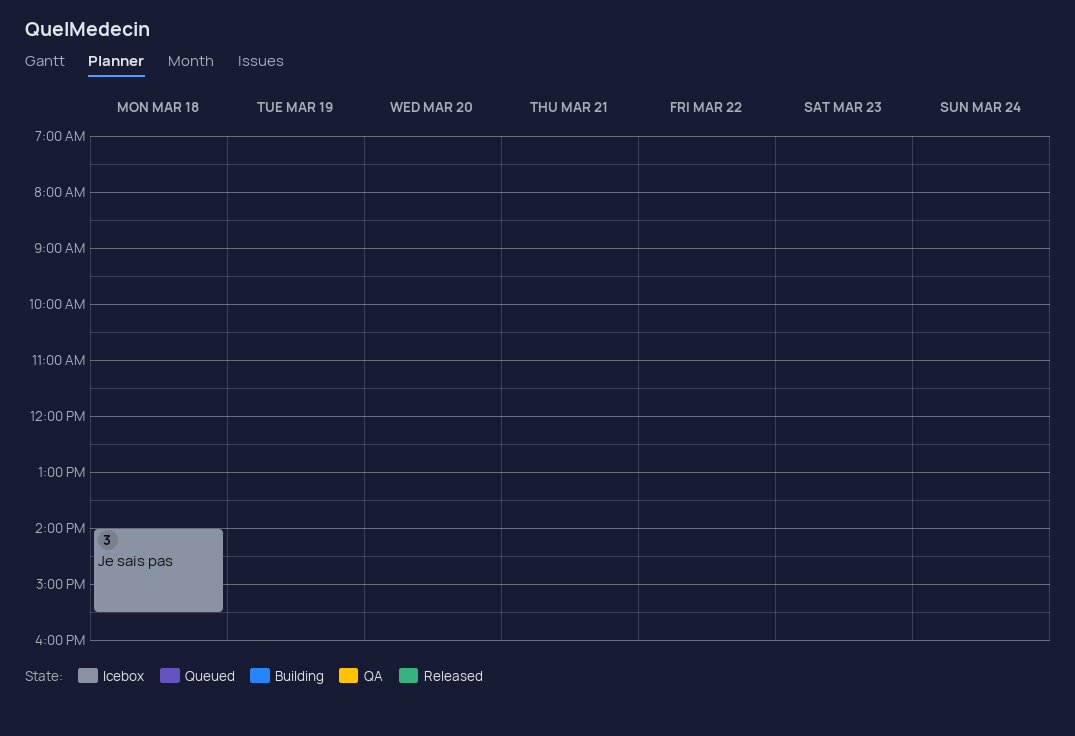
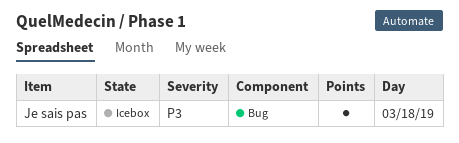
Je sais pas, estimate: 3 -> 1

